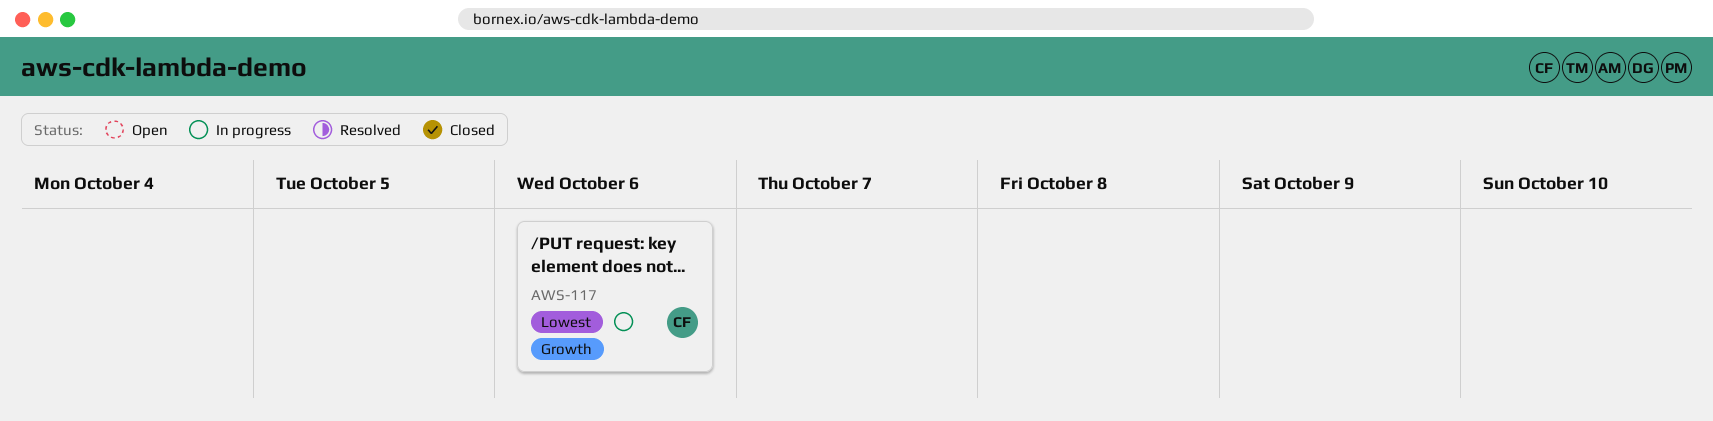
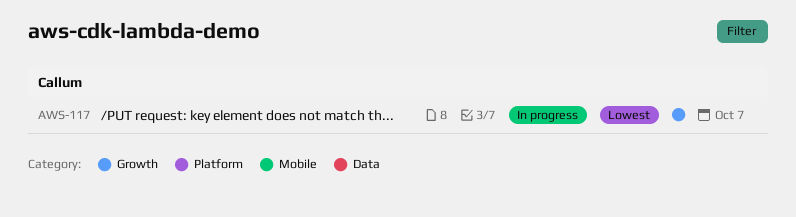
AWS-117, due: Oct 6 -> Oct 7

